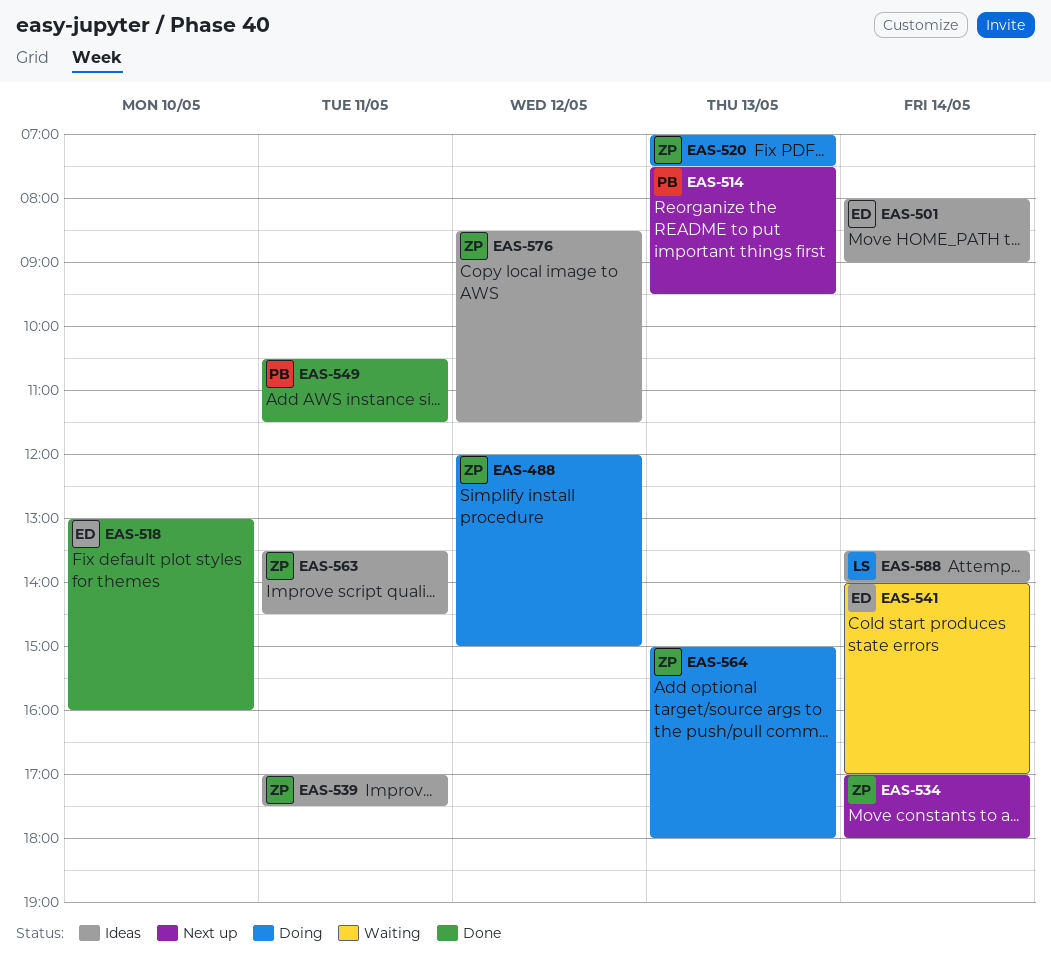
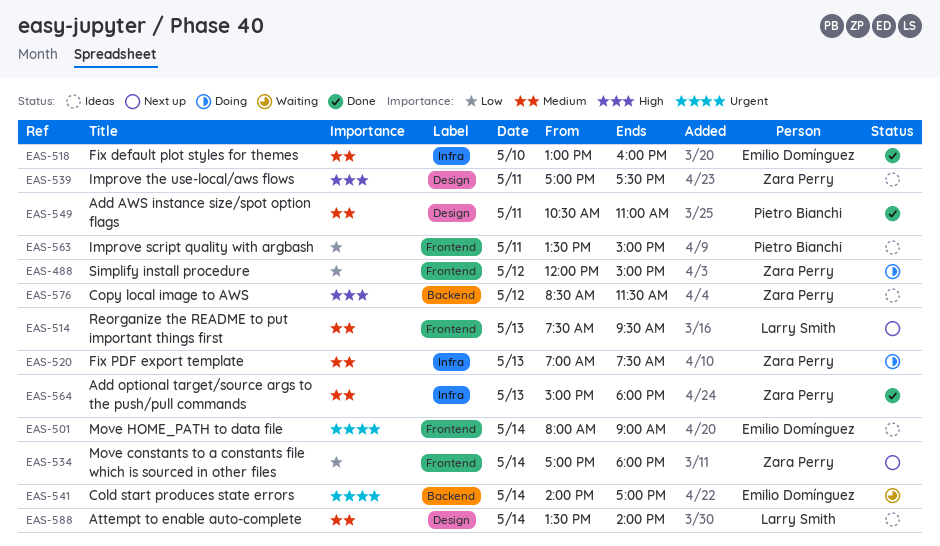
EAS-514, owner: Pietro Bianchi -> Larry Smith
EAS-549, ends: 11:30 -> 11:00
EAS-563, owner: Zara Perry -> Pietro Bianchi
EAS-563, ends: 14:30 -> 15:00
EAS-564, status: Doing -> Done

